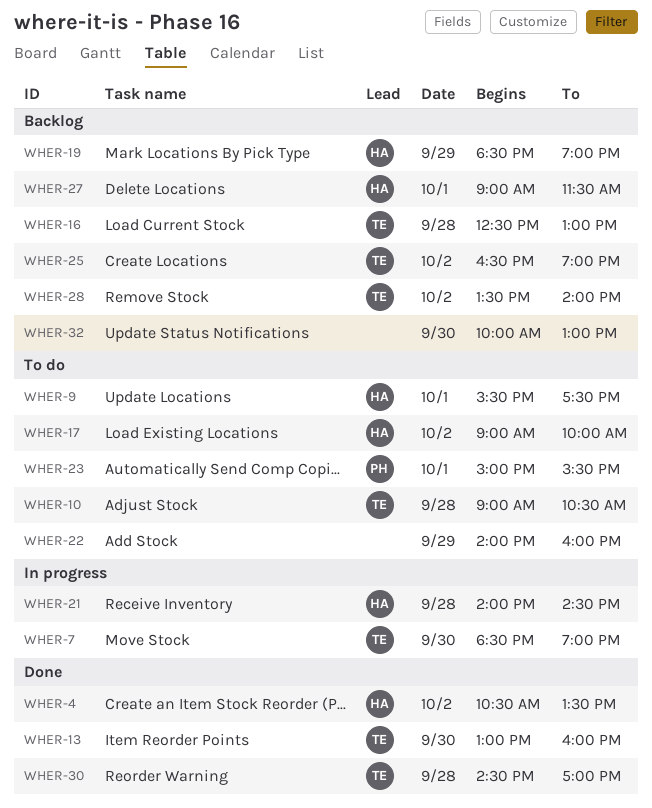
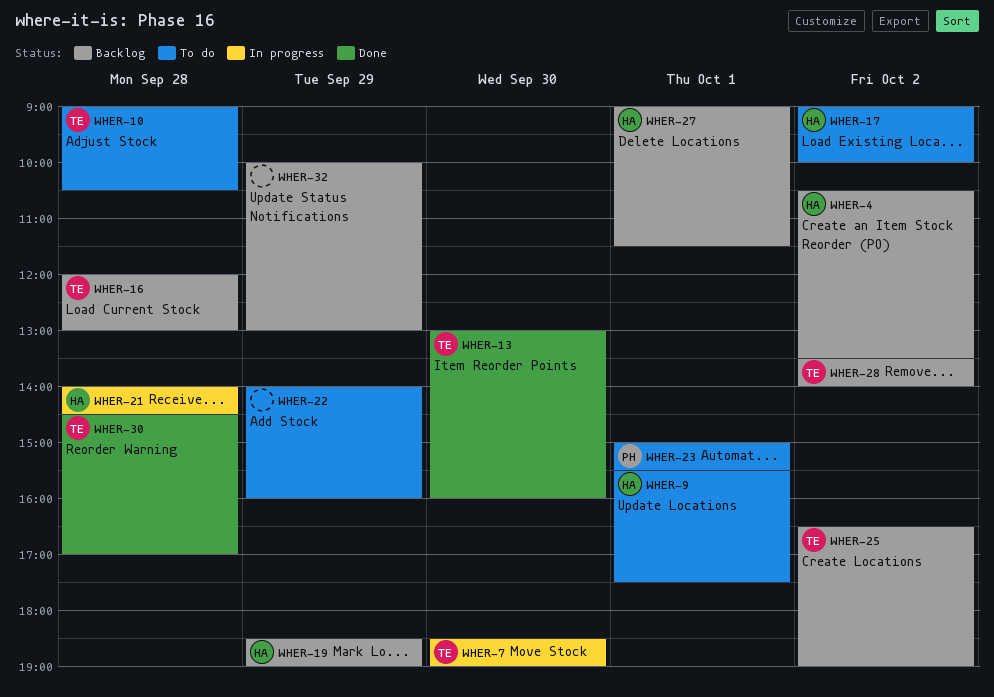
WHER-4, status: Done -> Backlog
WHER-16, begins: 12:30 -> 12:00
WHER-32, day: Sep 30 -> Sep 29

